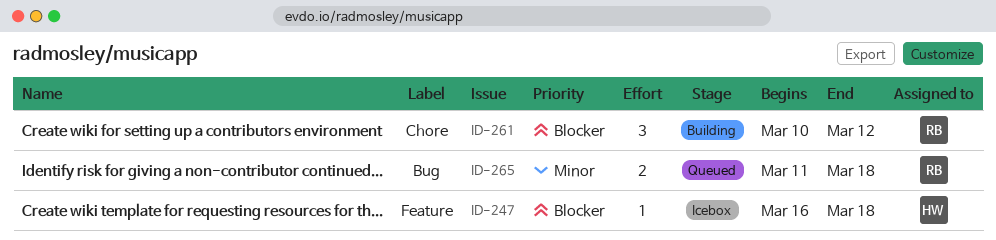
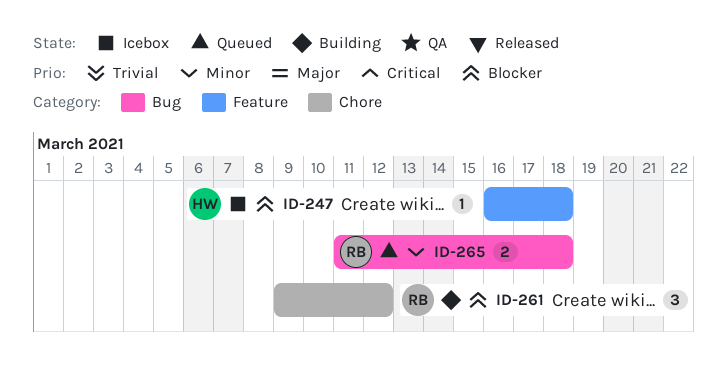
ID-261, start: Mar 10 -> Mar 9

